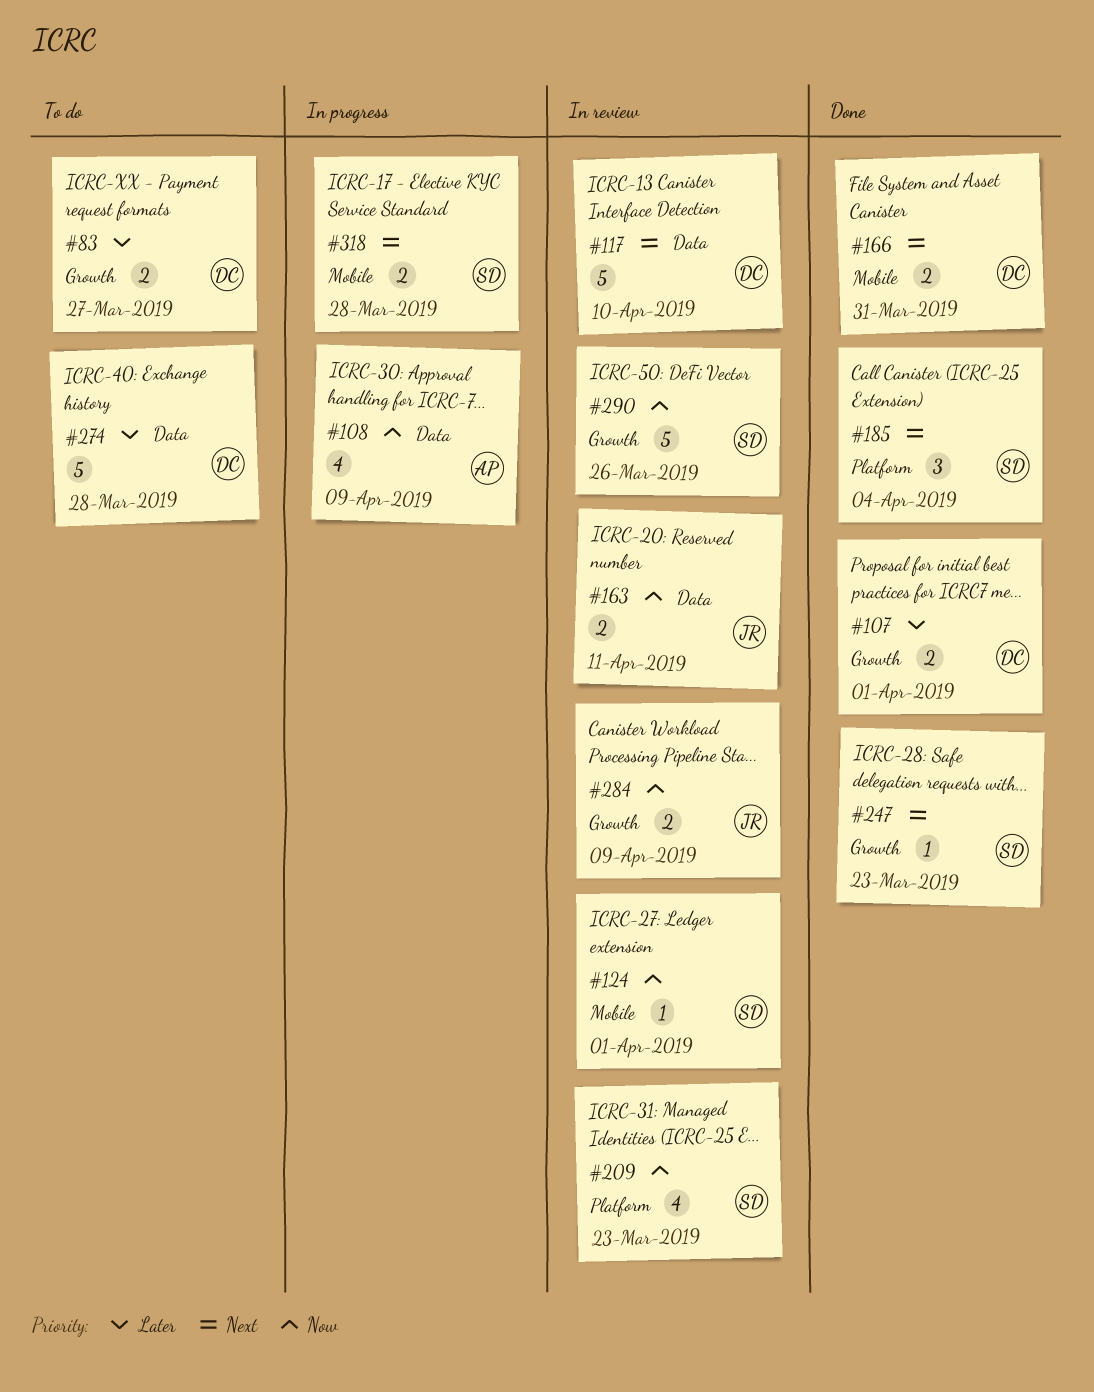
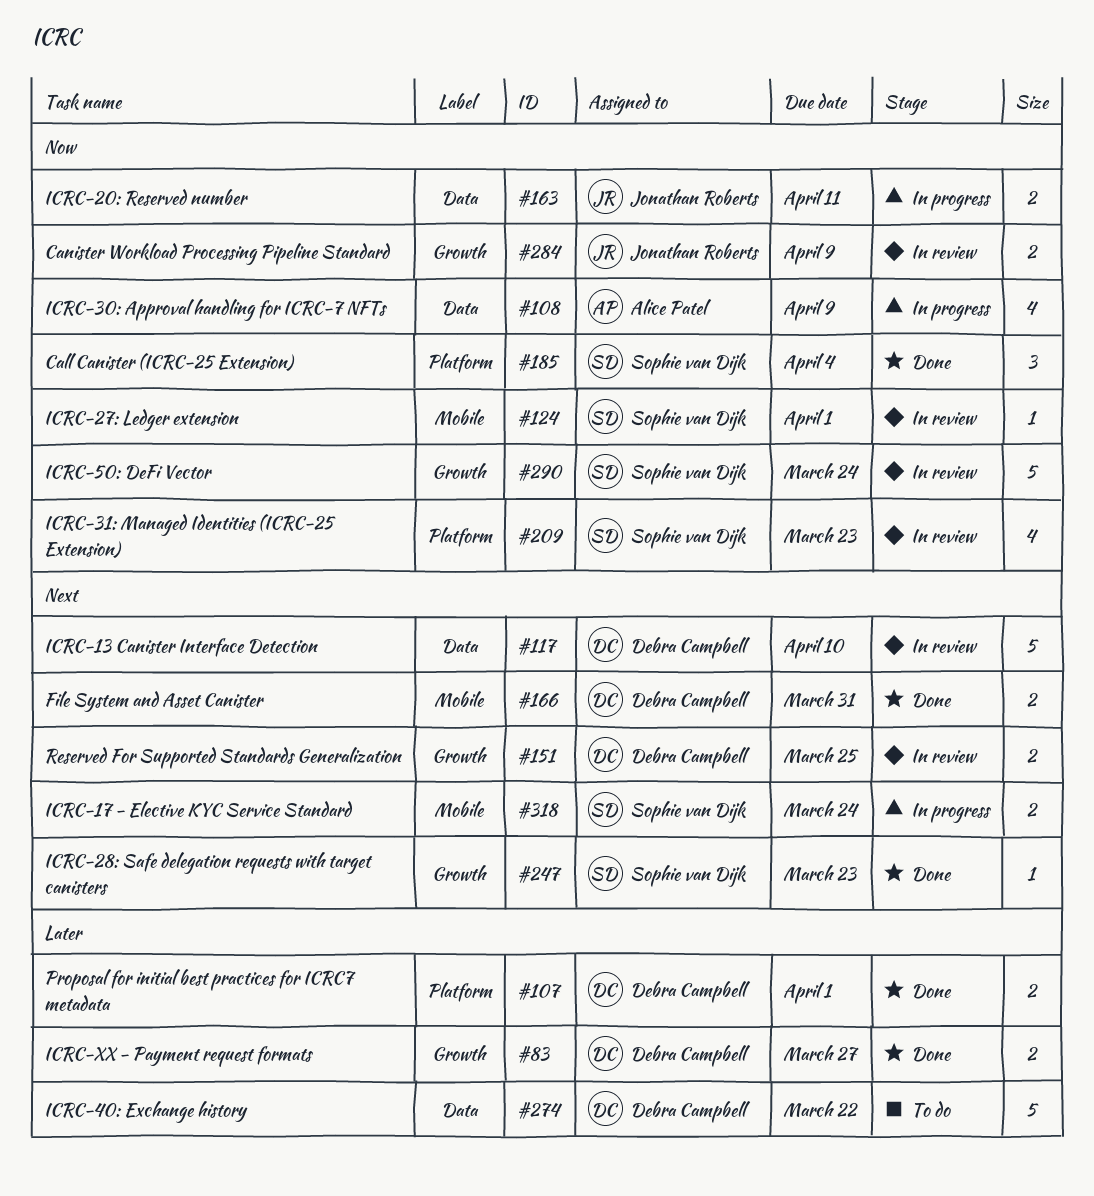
#83, status: To do -> Done
#107, label: Growth -> Platform
#151: none -> present
#163, status: In review -> In progress
#185, priority: Next -> Now
#274, due: Mar 28 -> Mar 22
#290, due: Mar 26 -> Mar 24
#318, due: Mar 28 -> Mar 24

